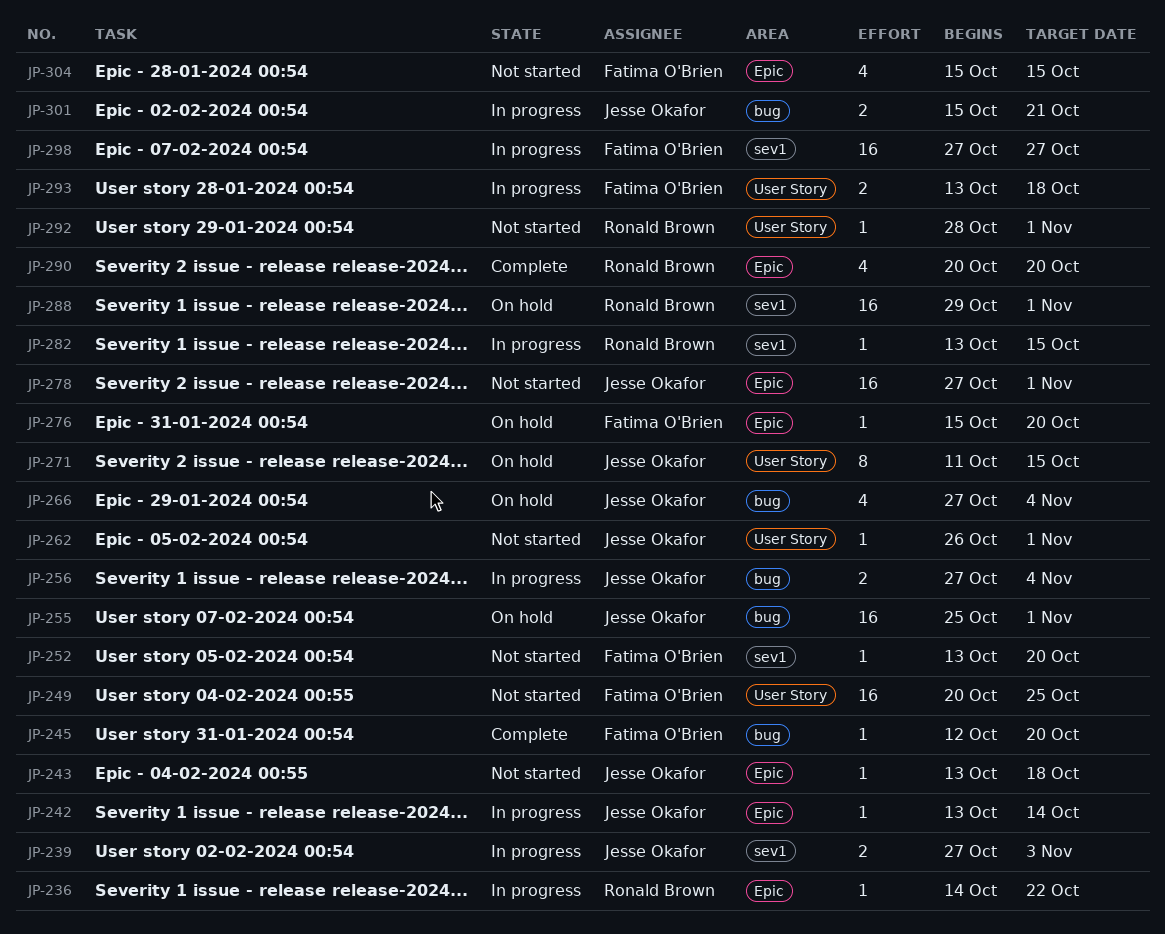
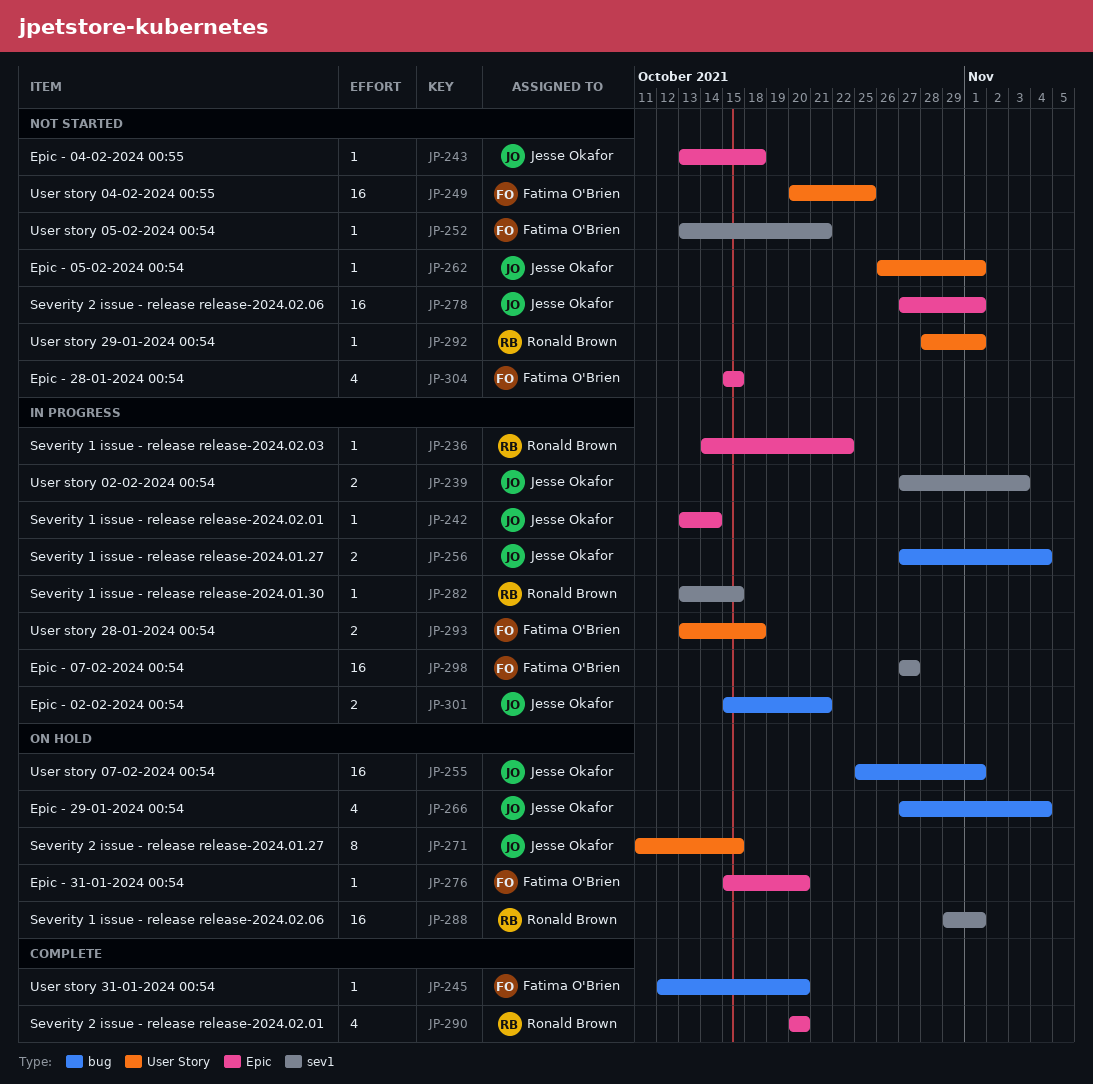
JP-252, due: Oct 20 -> Oct 21

